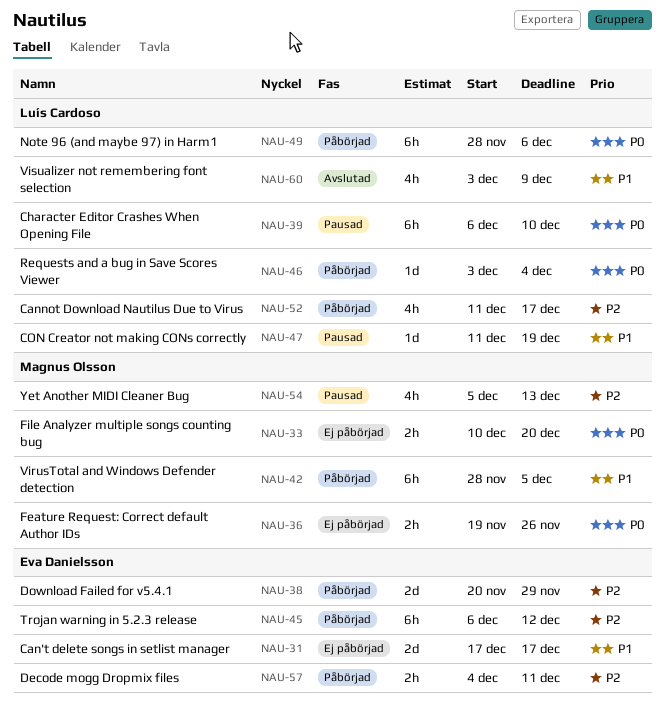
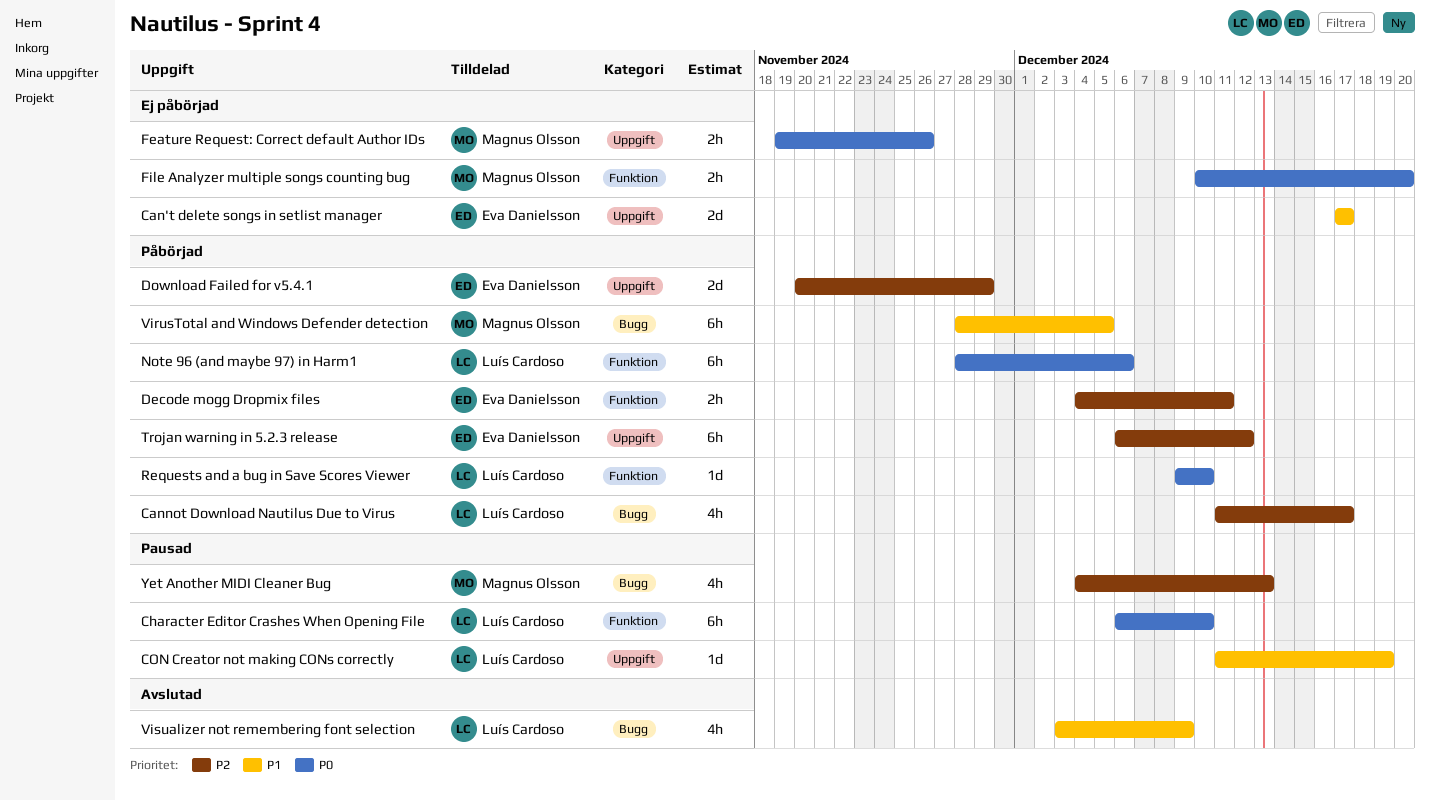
Requests and a bug in Save Scores Viewer, start: Dec 3 -> Dec 9
Requests and a bug in Save Scores Viewer, due: Dec 4 -> Dec 10
Yet Another MIDI Cleaner Bug, start: Dec 5 -> Dec 4

